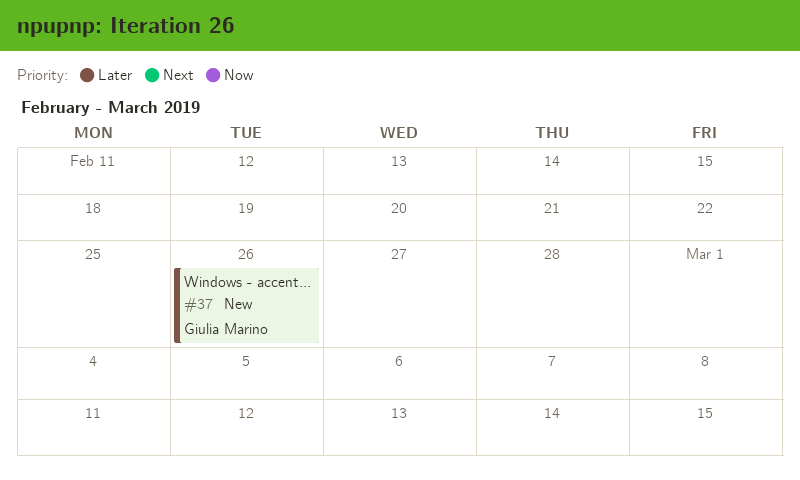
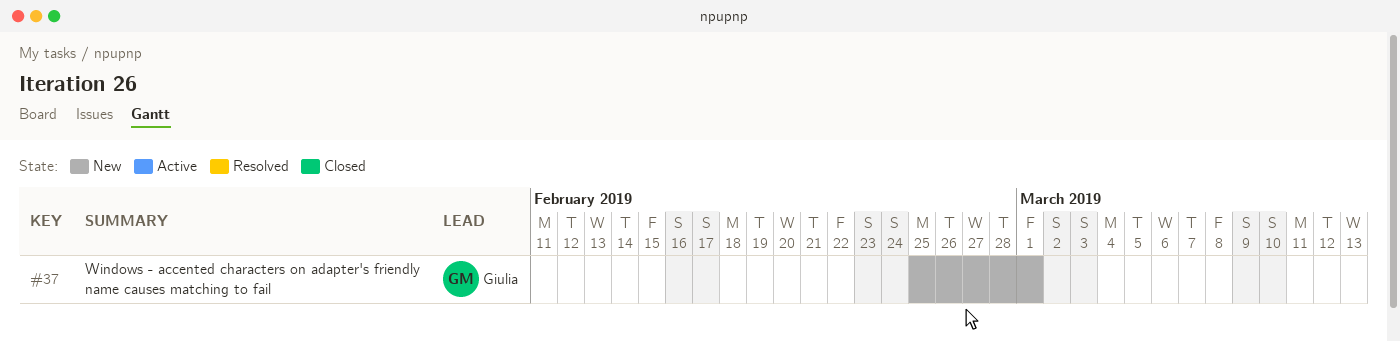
#37, due: Feb 26 -> Mar 1

